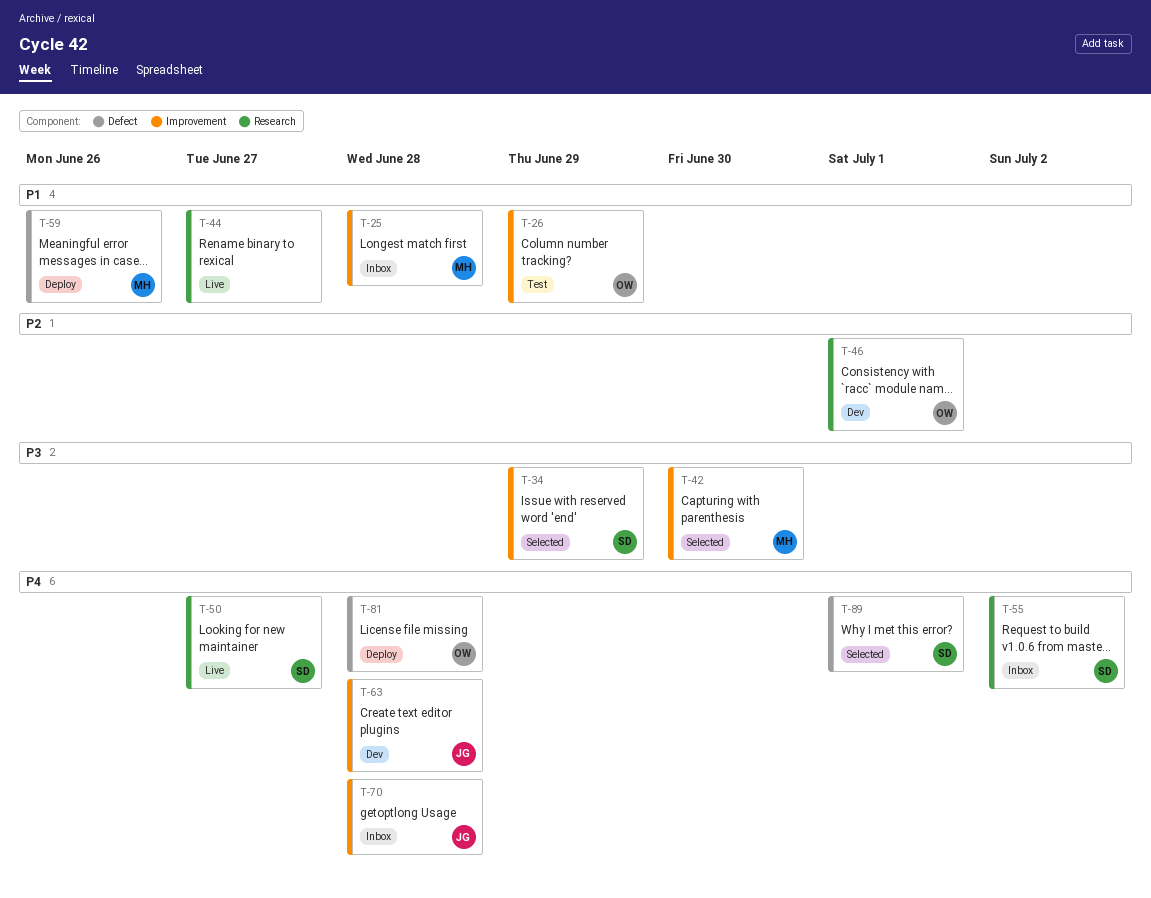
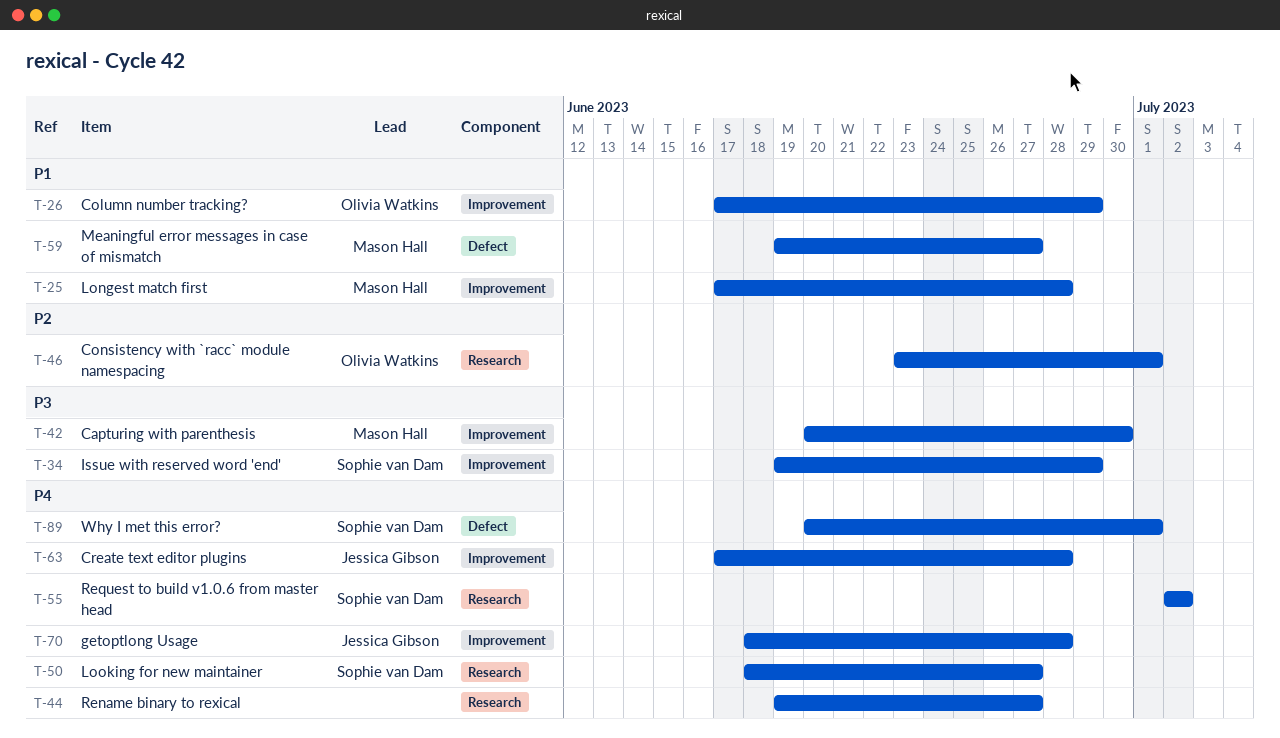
T-44, priority: P1 -> P4
T-59, due: Jun 26 -> Jun 27
T-81: present -> none

